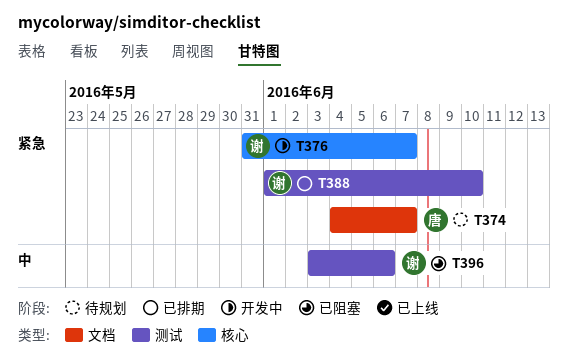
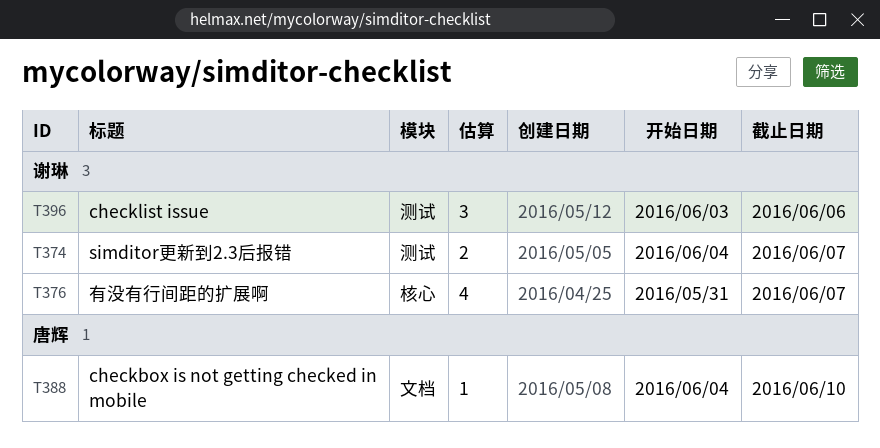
T374, owner: 唐辉 -> 谢琳
T374, label: 文档 -> 测试
T388, owner: 谢琳 -> 唐辉
T388, label: 测试 -> 文档
T388, start: Jun 1 -> Jun 4

